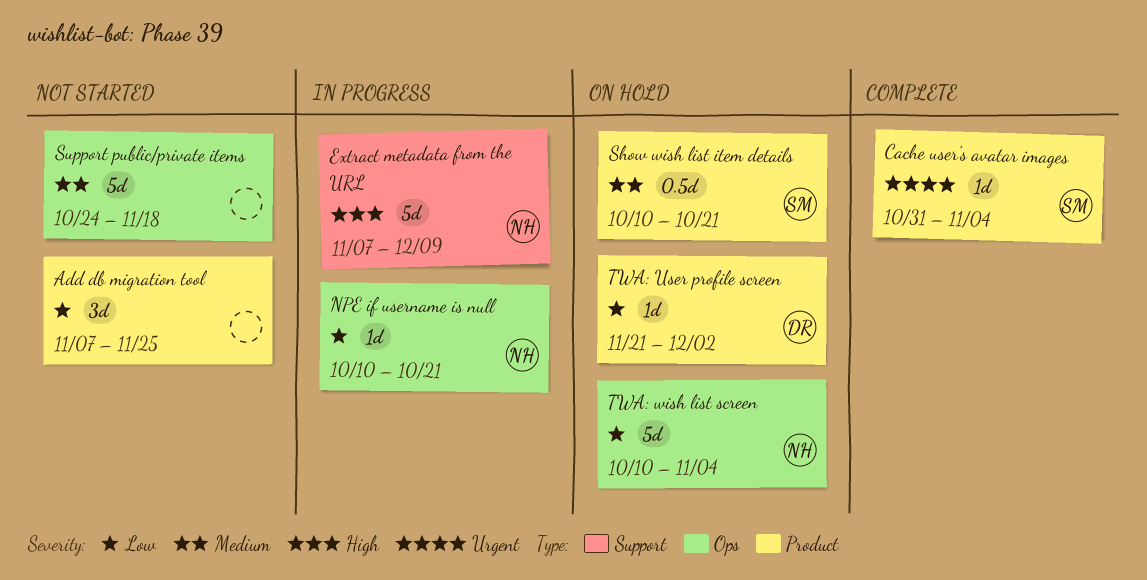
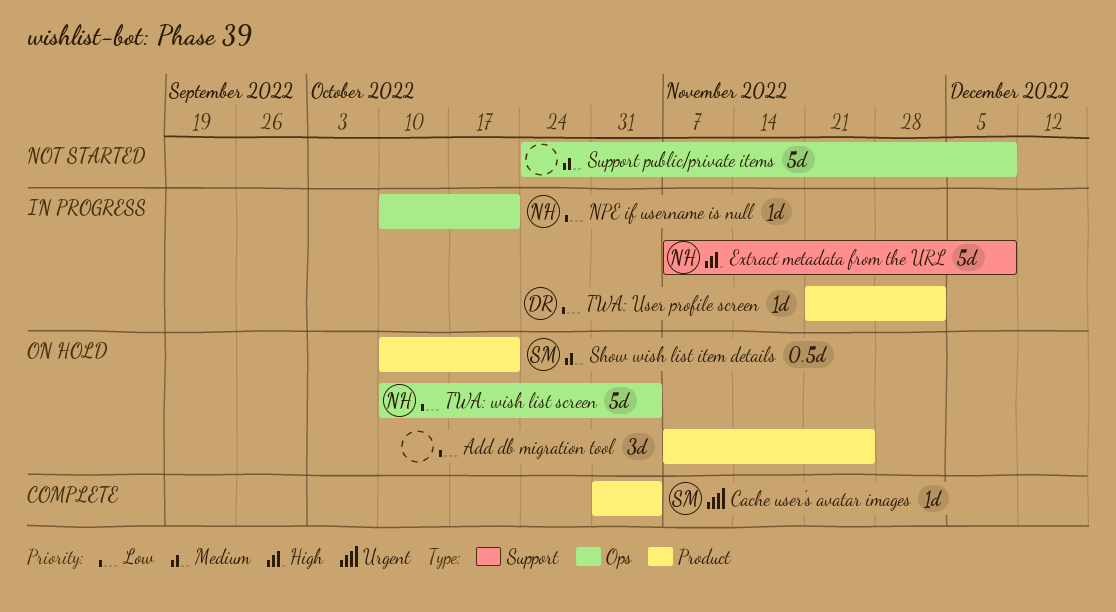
Add db migration tool, status: Not started -> On hold
Support public/private items, due: Nov 18 -> Dec 9
TWA: User profile screen, status: On hold -> In progress

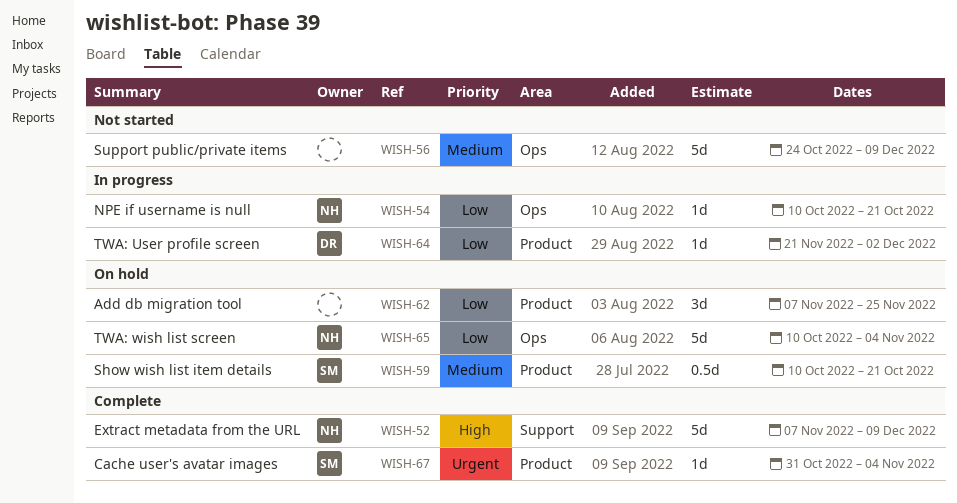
Extract metadata from the URL, status: In progress -> Complete

